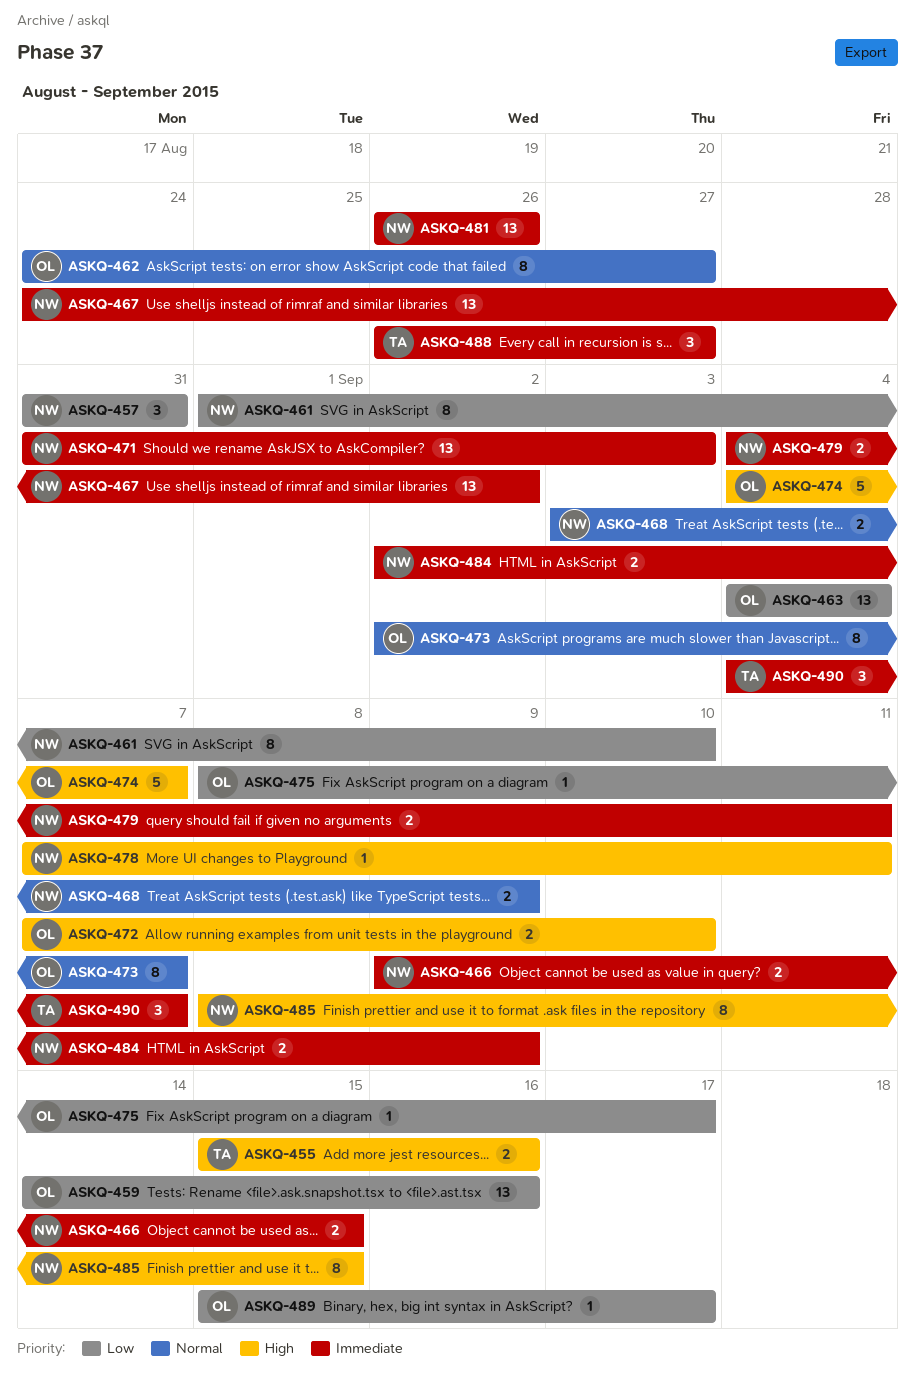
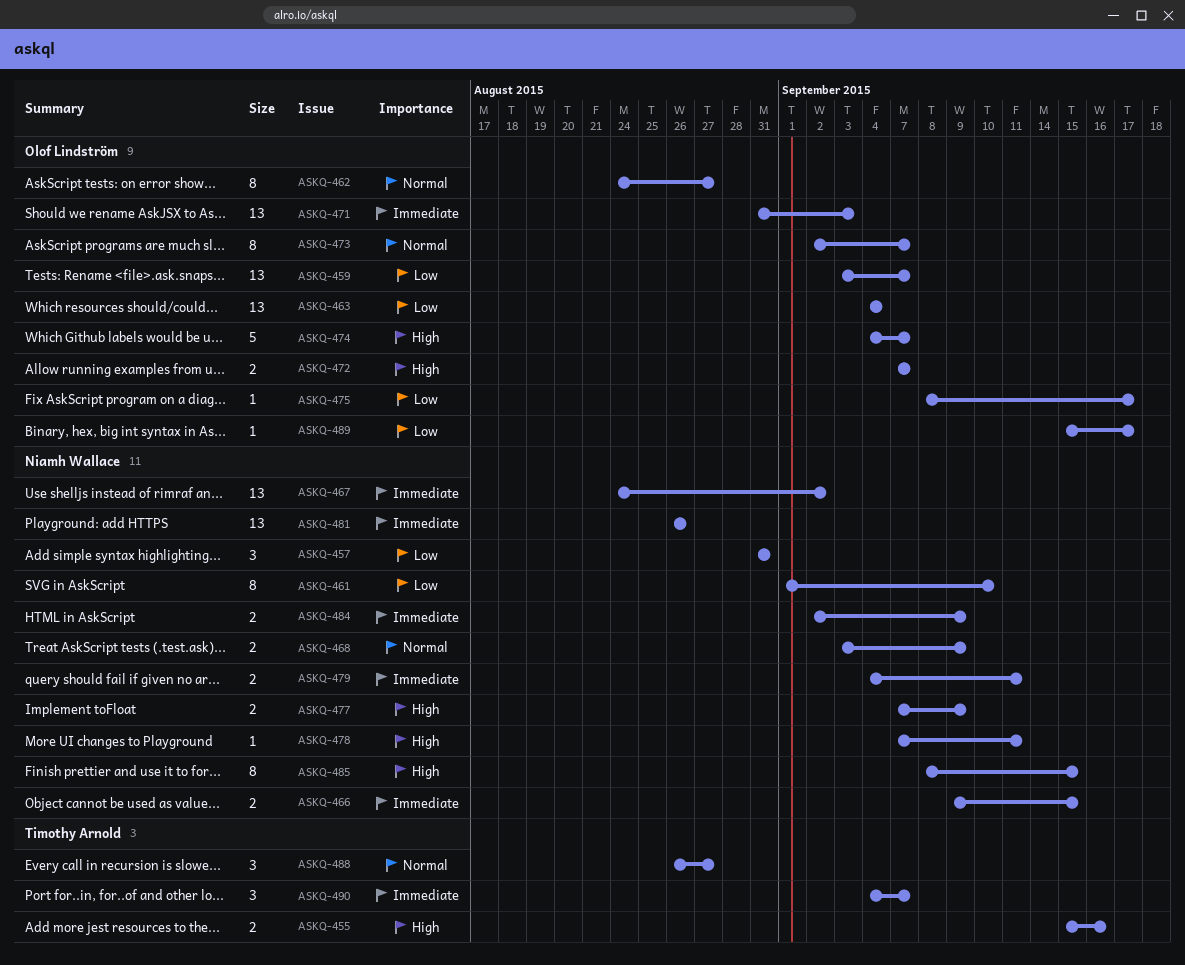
ASKQ-459, start: Sep 14 -> Sep 3
ASKQ-459, due: Sep 16 -> Sep 7
ASKQ-471, owner: Niamh Wallace -> Olof Lindström
ASKQ-472, due: Sep 10 -> Sep 7
ASKQ-477: none -> present
ASKQ-488, priority: Immediate -> Normal

